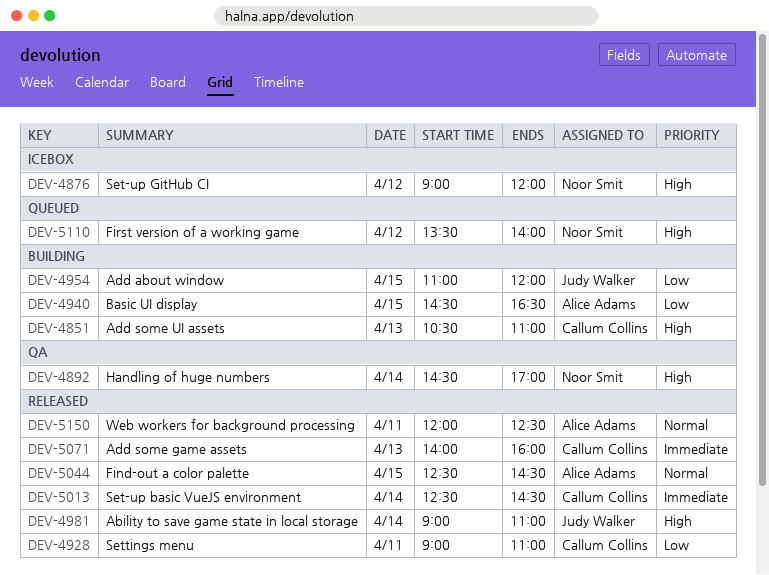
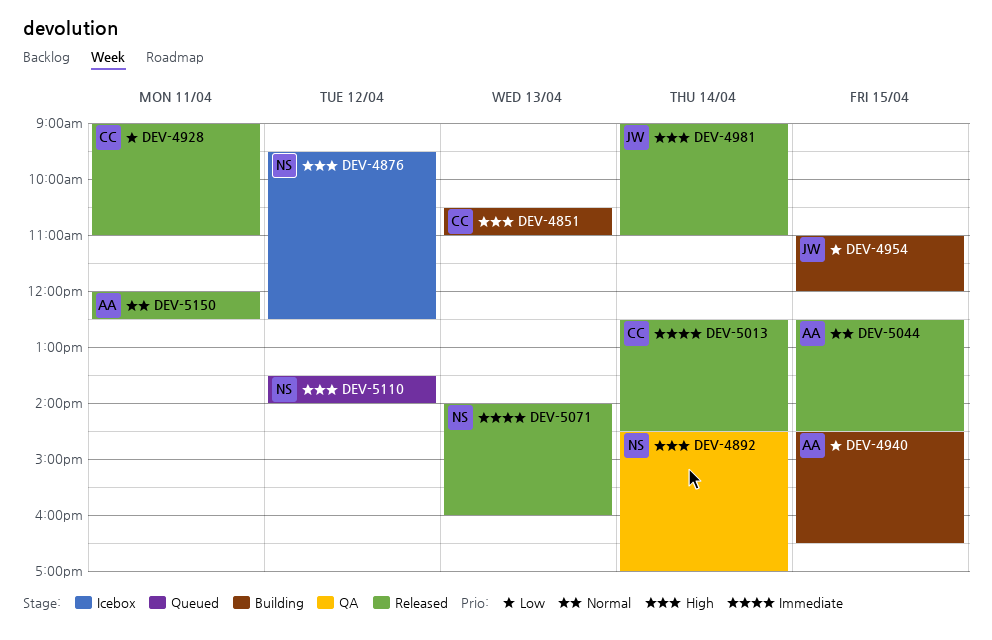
DEV-4876, begins: 09:00 -> 09:30
DEV-4876, ends: 12:00 -> 12:30
DEV-5071, owner: Callum Collins -> Noor Smit

